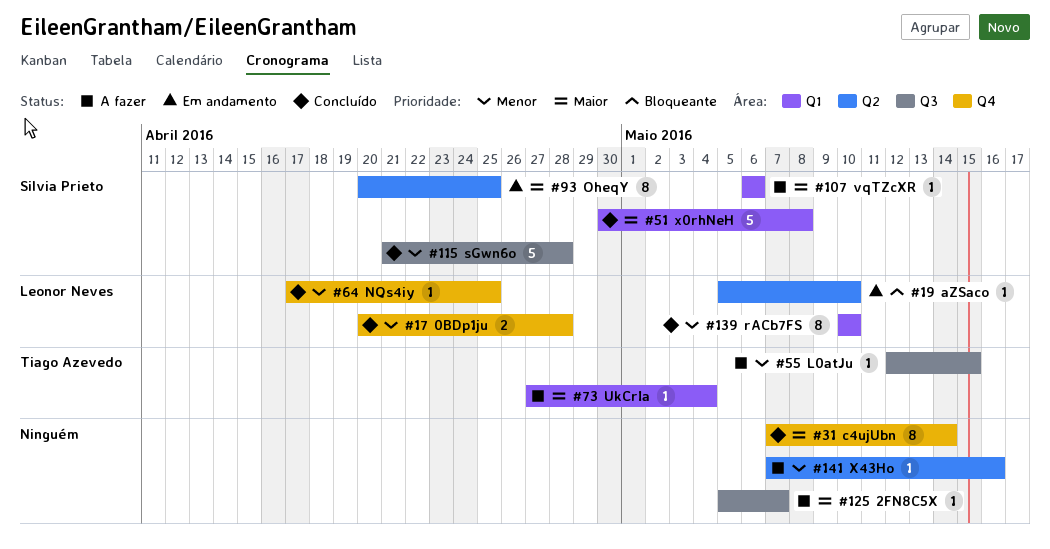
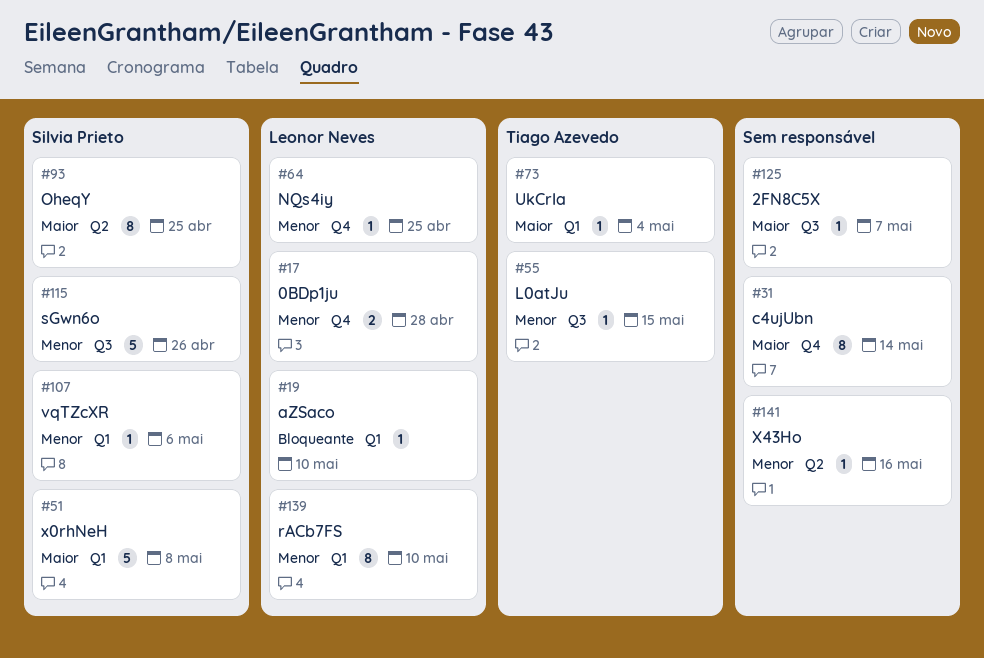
#19, label: Q2 -> Q1
#107, priority: Maior -> Menor
#115, due: Apr 28 -> Apr 26

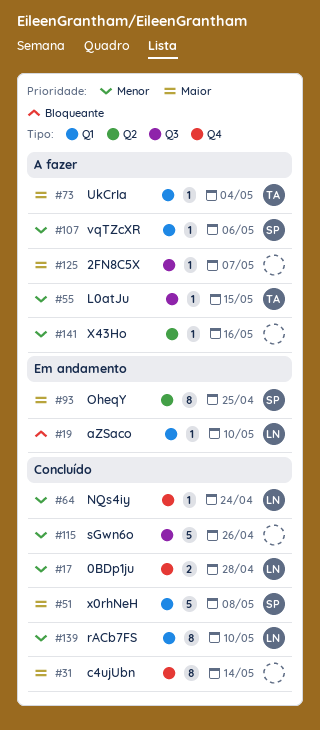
#64, due: Apr 25 -> Apr 24
#115, owner: Silvia Prieto -> none

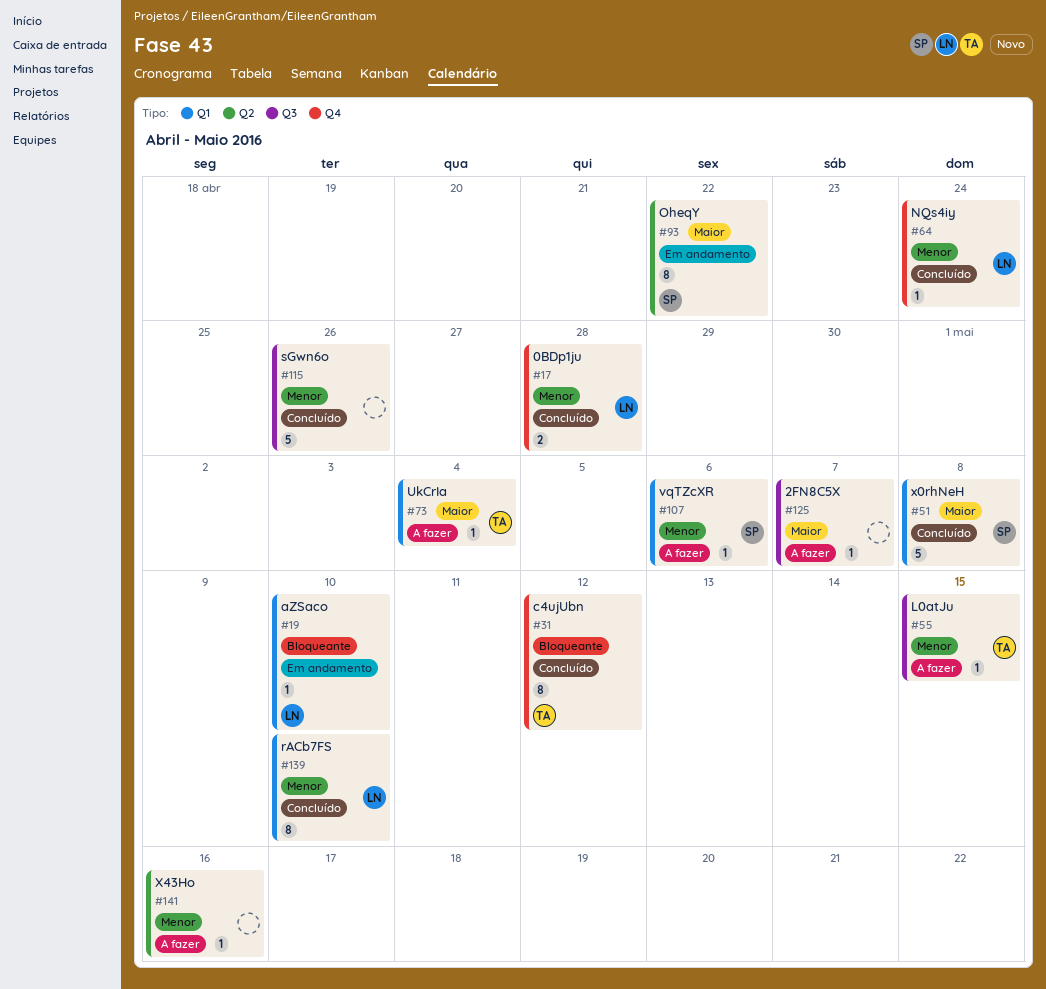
#31, owner: none -> TA
#31, priority: Maior -> Bloqueante
#31, due: May 14 -> May 12
#93, due: Apr 25 -> Apr 22

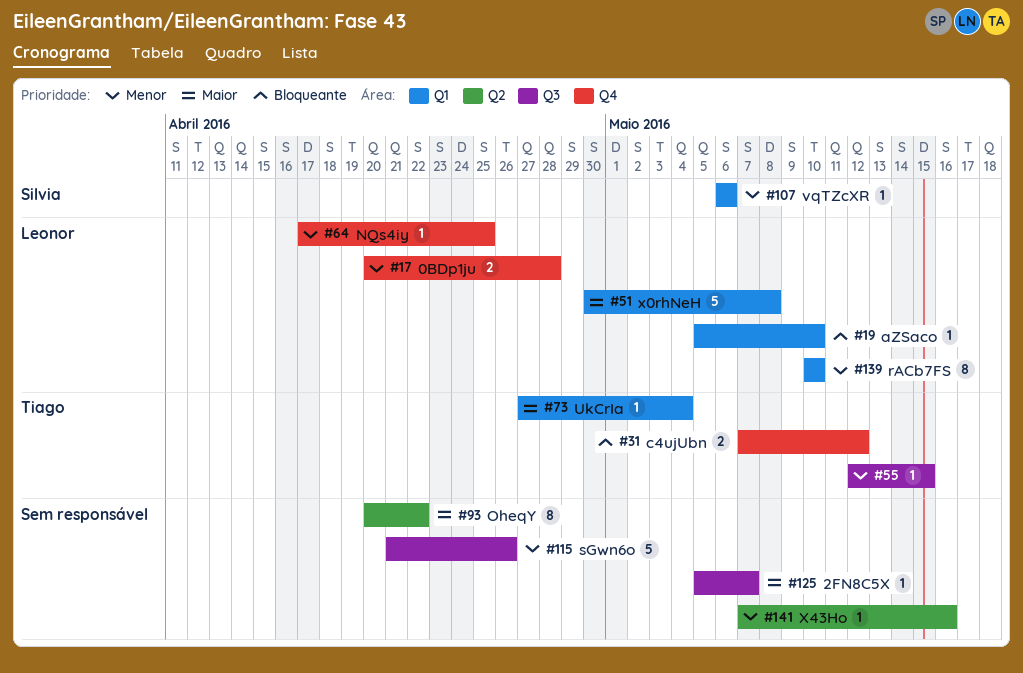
#31, estimate: 8 -> 2
#51, owner: Silvia -> Leonor
#64, due: Apr 24 -> Apr 25
#93, owner: Silvia -> none

